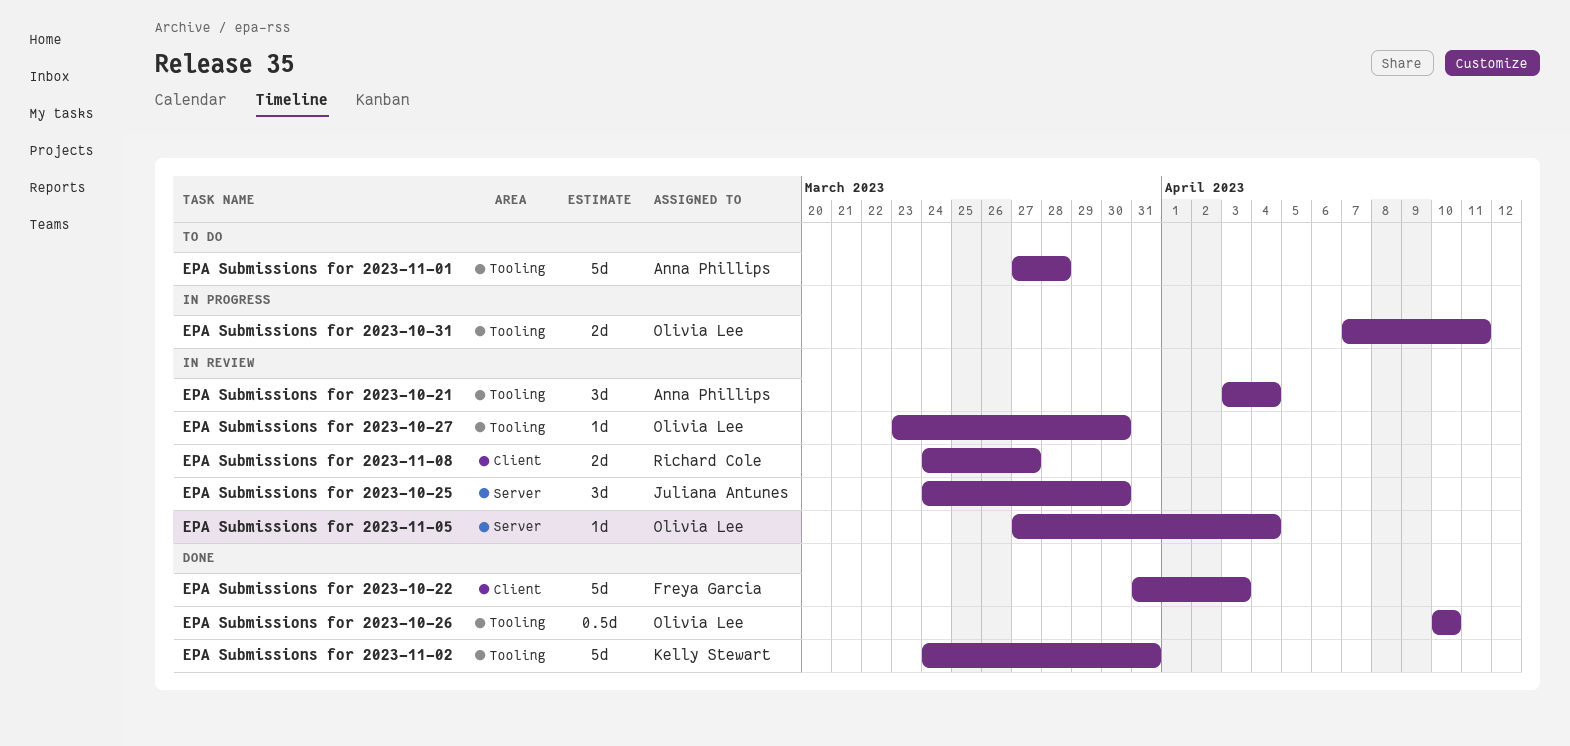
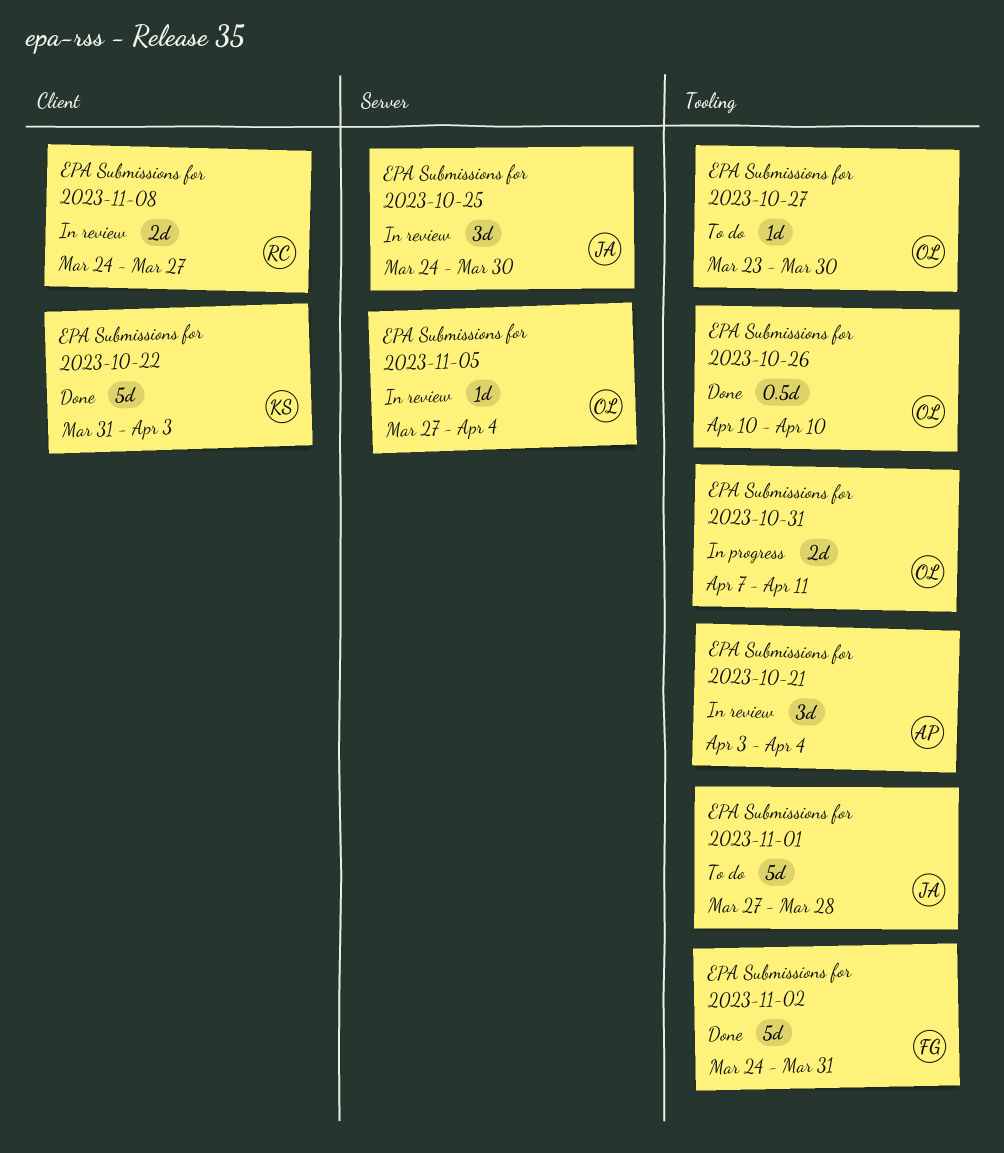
EPA Submissions for 2023-10-22, owner: Freya Garcia -> Kelly Stewart
EPA Submissions for 2023-10-27, status: In review -> To do
EPA Submissions for 2023-11-01, owner: Anna Phillips -> Juliana Antunes
EPA Submissions for 2023-11-02, owner: Kelly Stewart -> Freya Garcia

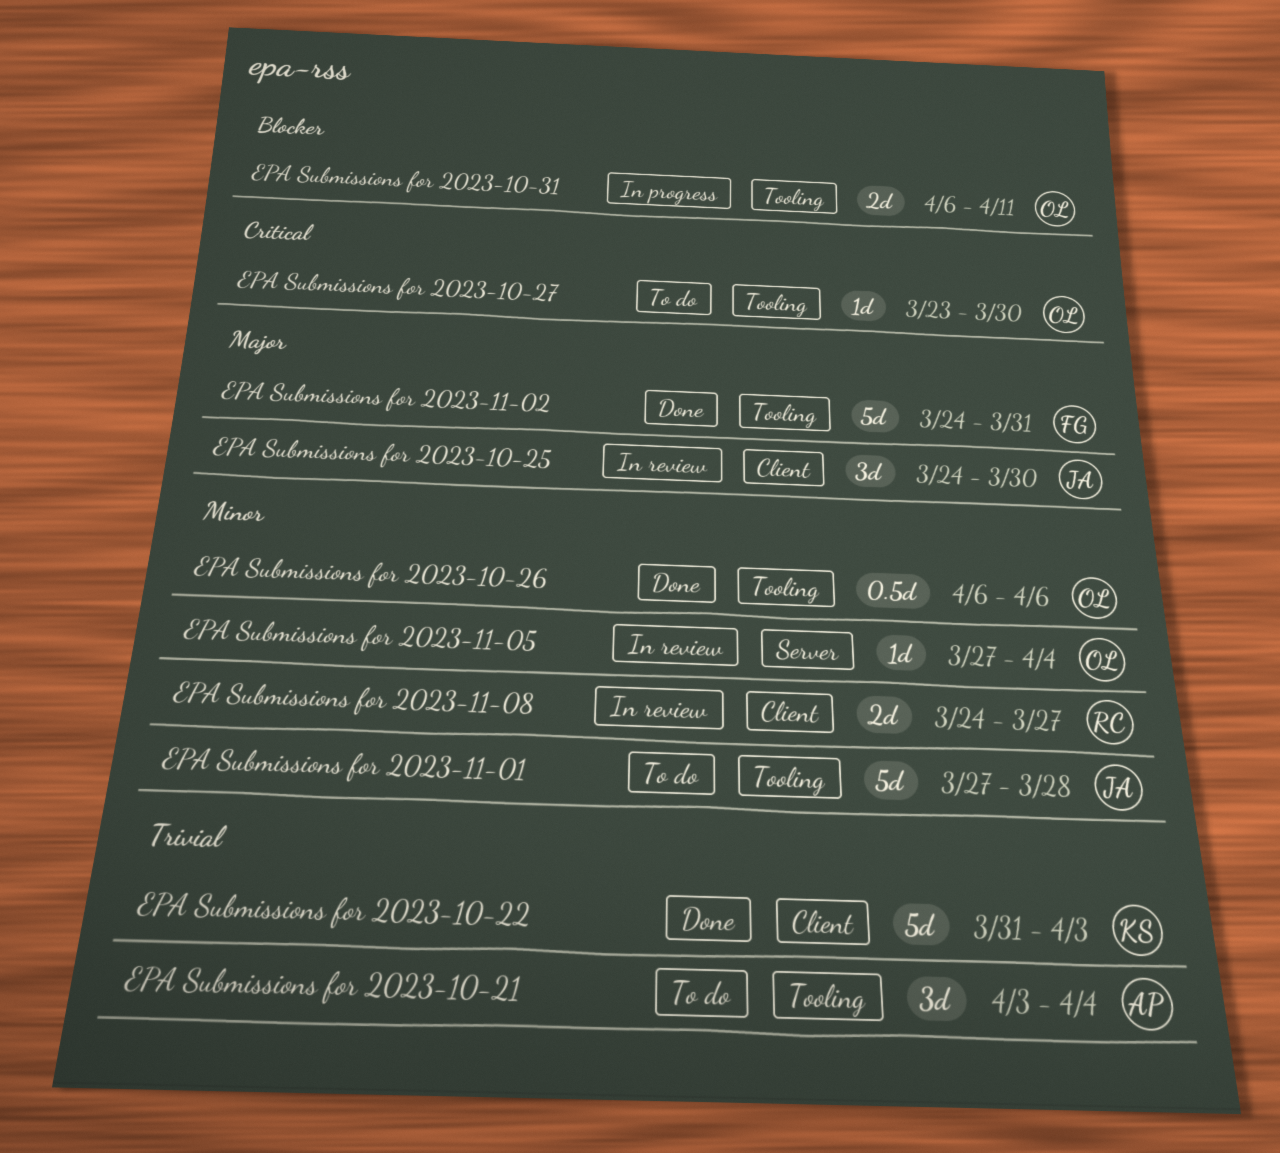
EPA Submissions for 2023-10-21, status: In review -> To do
EPA Submissions for 2023-10-25, label: Server -> Client
EPA Submissions for 2023-10-26, start: Apr 10 -> Apr 6
EPA Submissions for 2023-10-26, due: Apr 10 -> Apr 6
EPA Submissions for 2023-10-31, start: Apr 7 -> Apr 6

